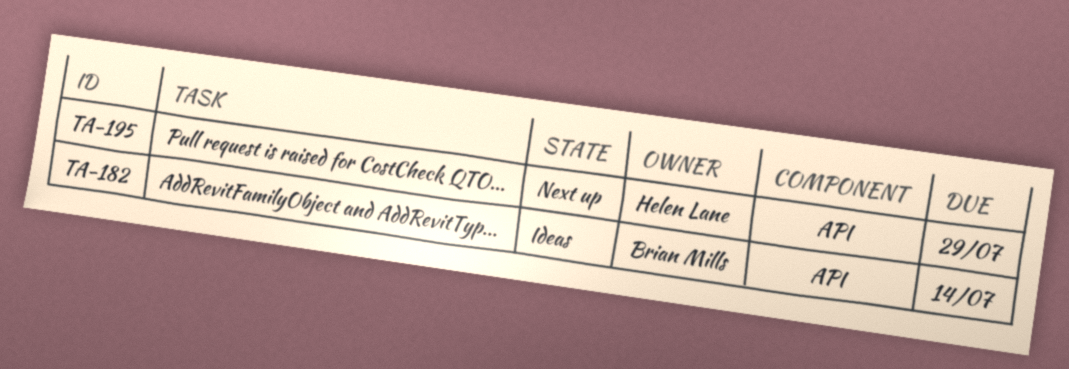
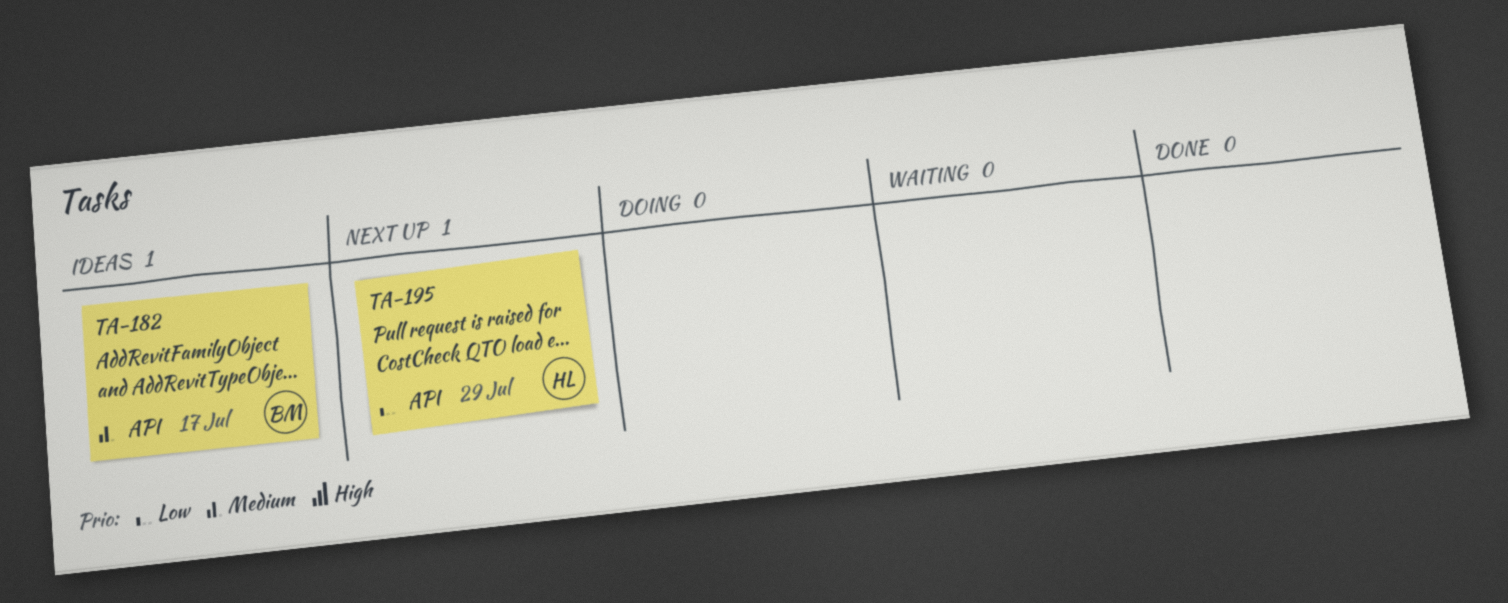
TA-182, due: Jul 14 -> Jul 17

